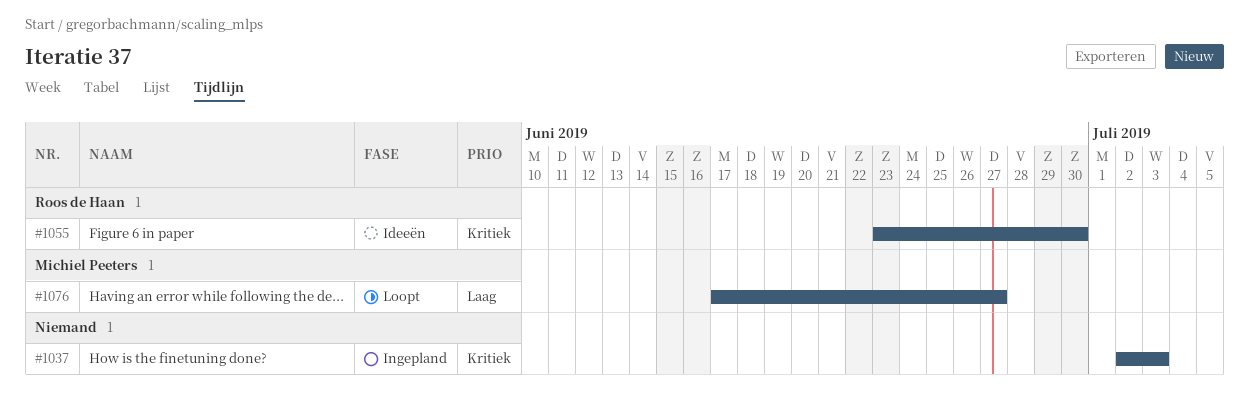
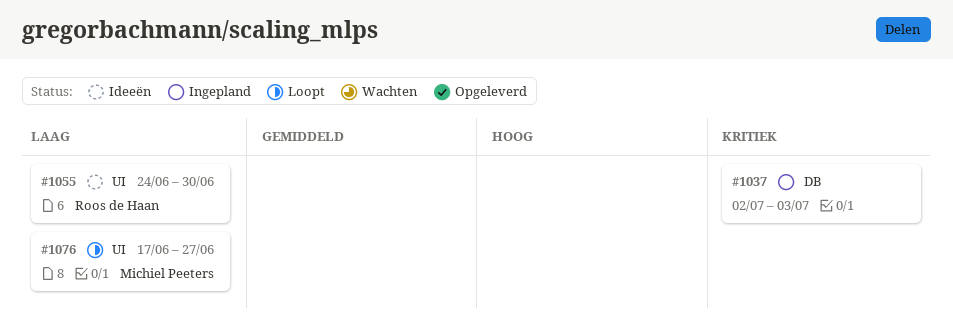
#1055, priority: Kritiek -> Laag
#1055, start: Jun 23 -> Jun 24

